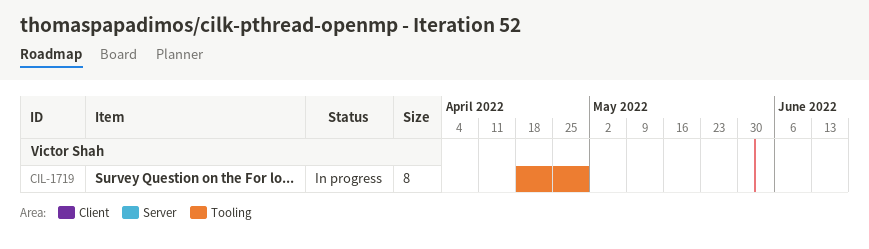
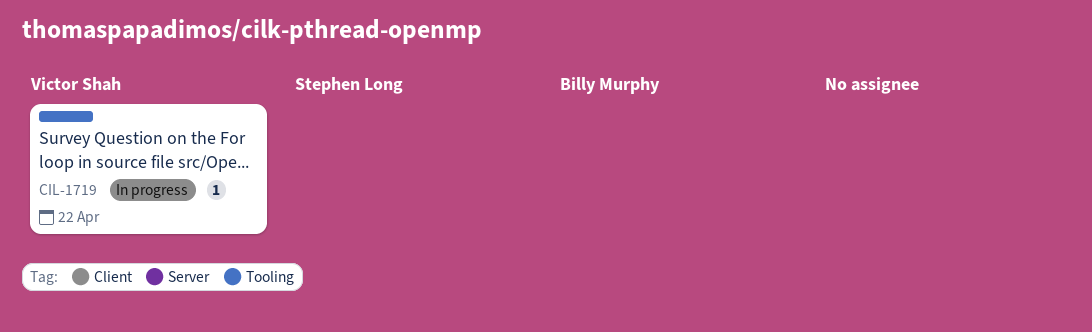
CIL-1719, estimate: 8 -> 1
CIL-1719, due: Apr 29 -> Apr 22

